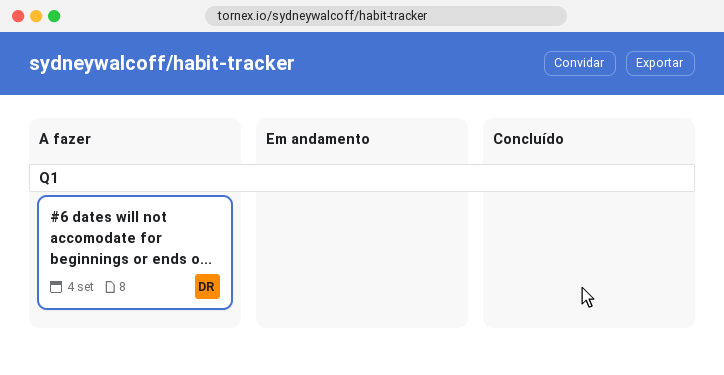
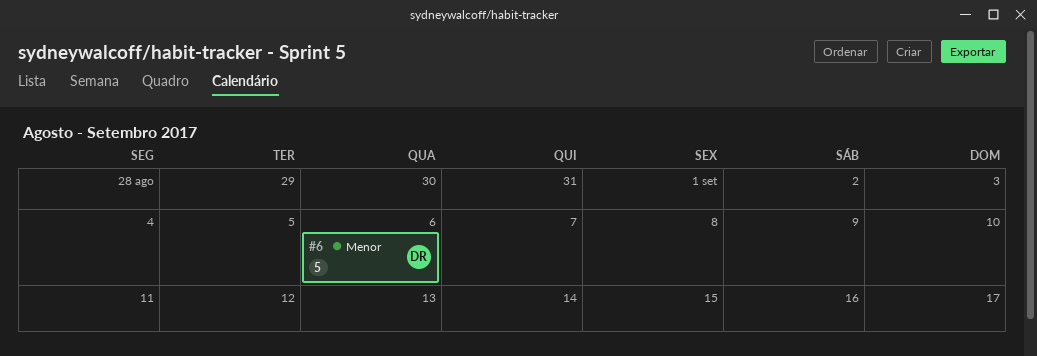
#6, due: Sep 4 -> Sep 6

